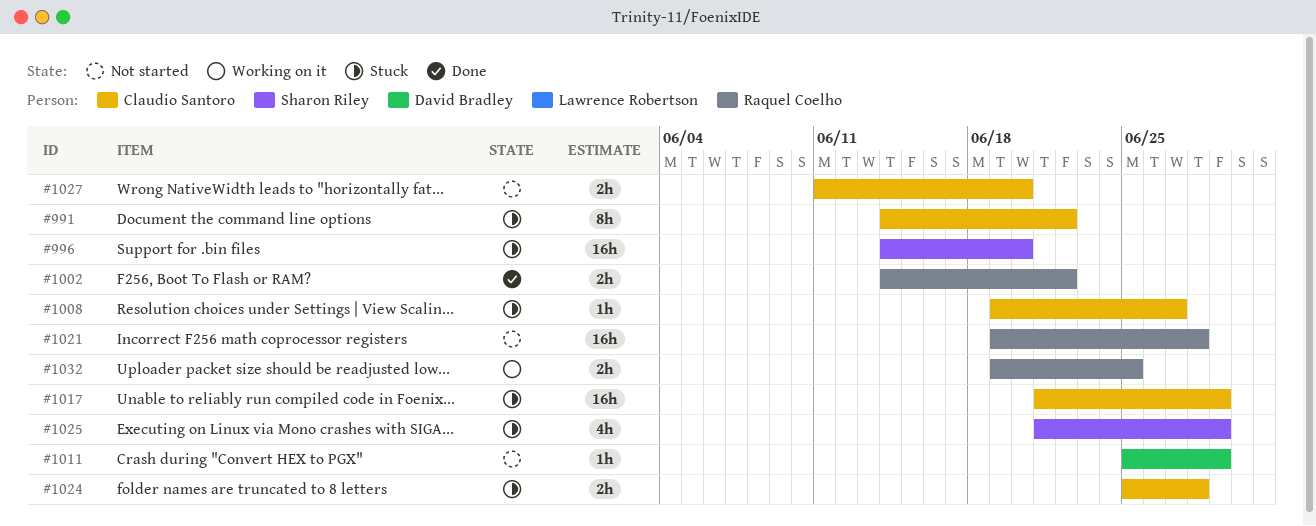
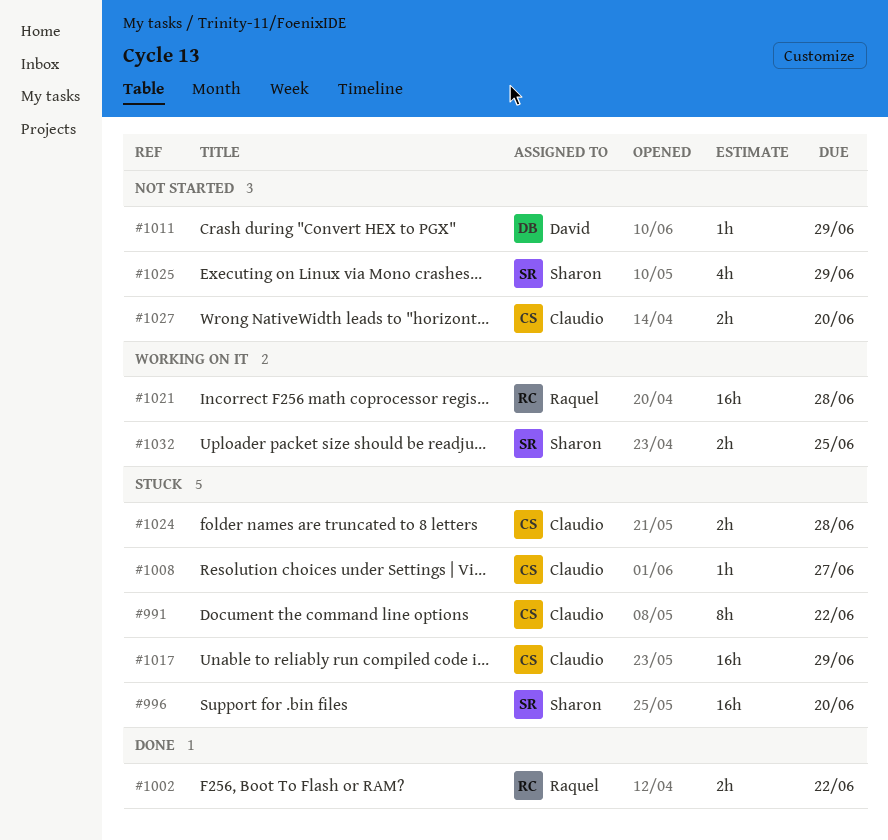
#1021, status: Not started -> Working on it
#1025, status: Stuck -> Not started
#1032, owner: Raquel Coelho -> Sharon Riley

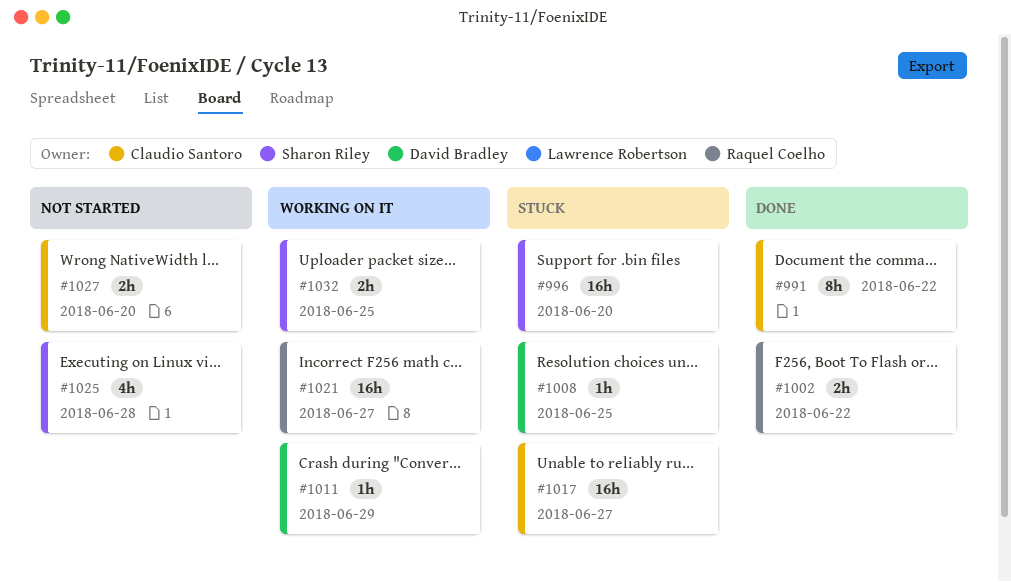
#991, status: Stuck -> Done
#1008, owner: Claudio Santoro -> David Bradley
#1008, due: Jun 27 -> Jun 25
#1011, status: Not started -> Working on it
#1017, due: Jun 29 -> Jun 27
#1021, due: Jun 28 -> Jun 27
#1024: present -> none
#1025, due: Jun 29 -> Jun 28

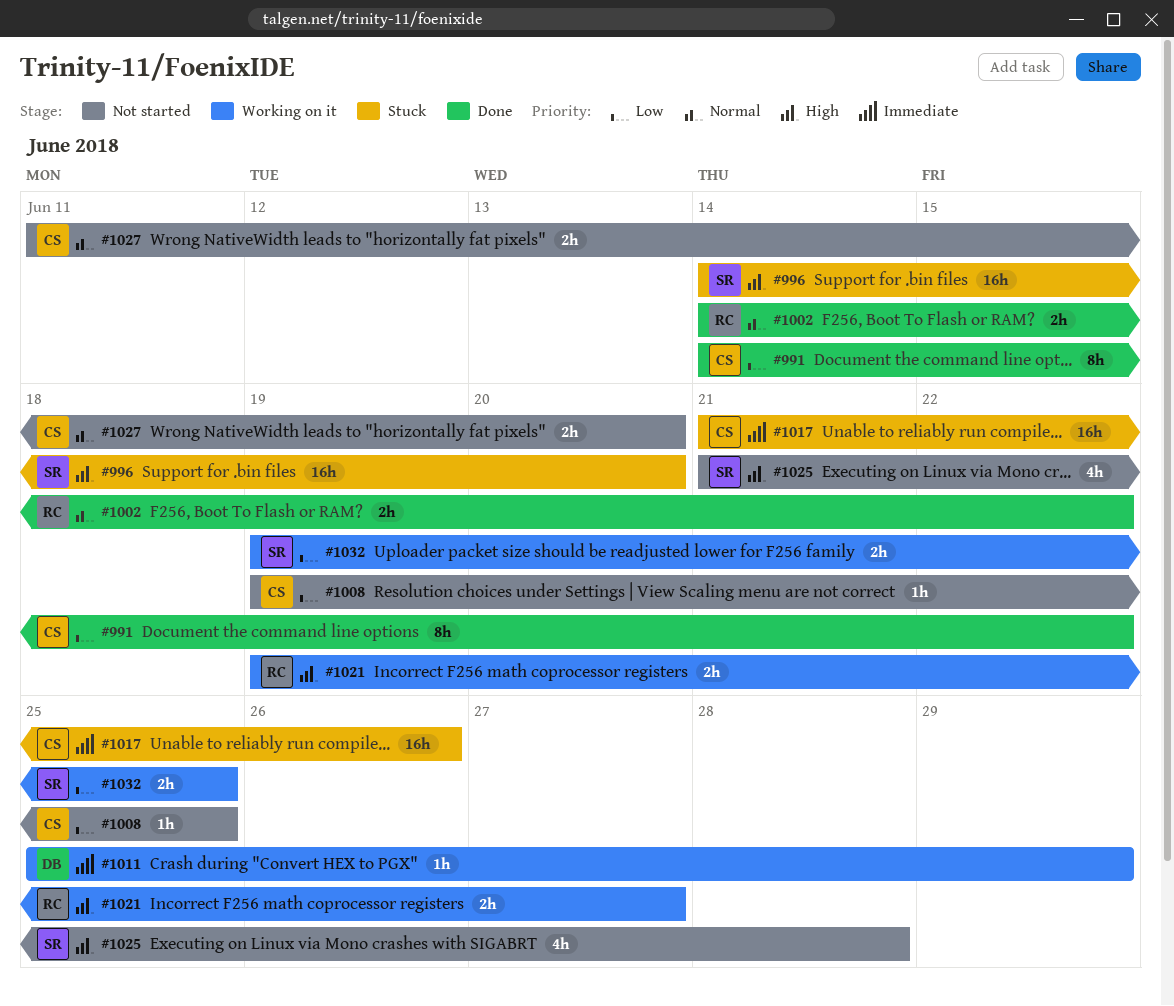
#1008, status: Stuck -> Not started
#1008, owner: David Bradley -> Claudio Santoro
#1017, due: Jun 27 -> Jun 26
#1021, estimate: 16h -> 2h

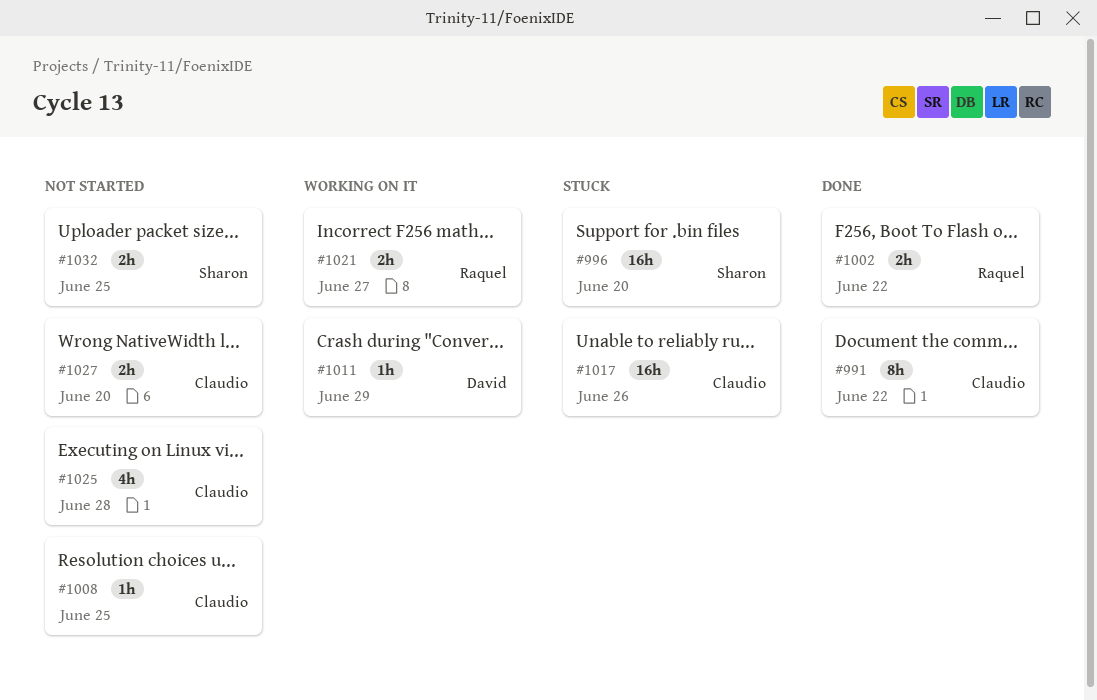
#1025, owner: Sharon -> Claudio
#1032, status: Working on it -> Not started

